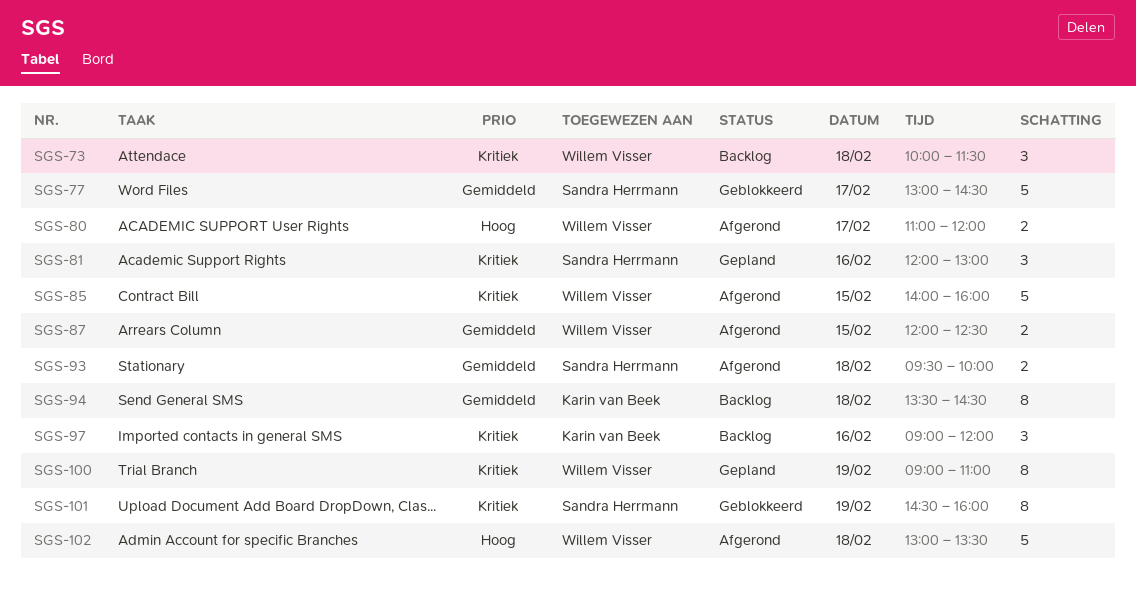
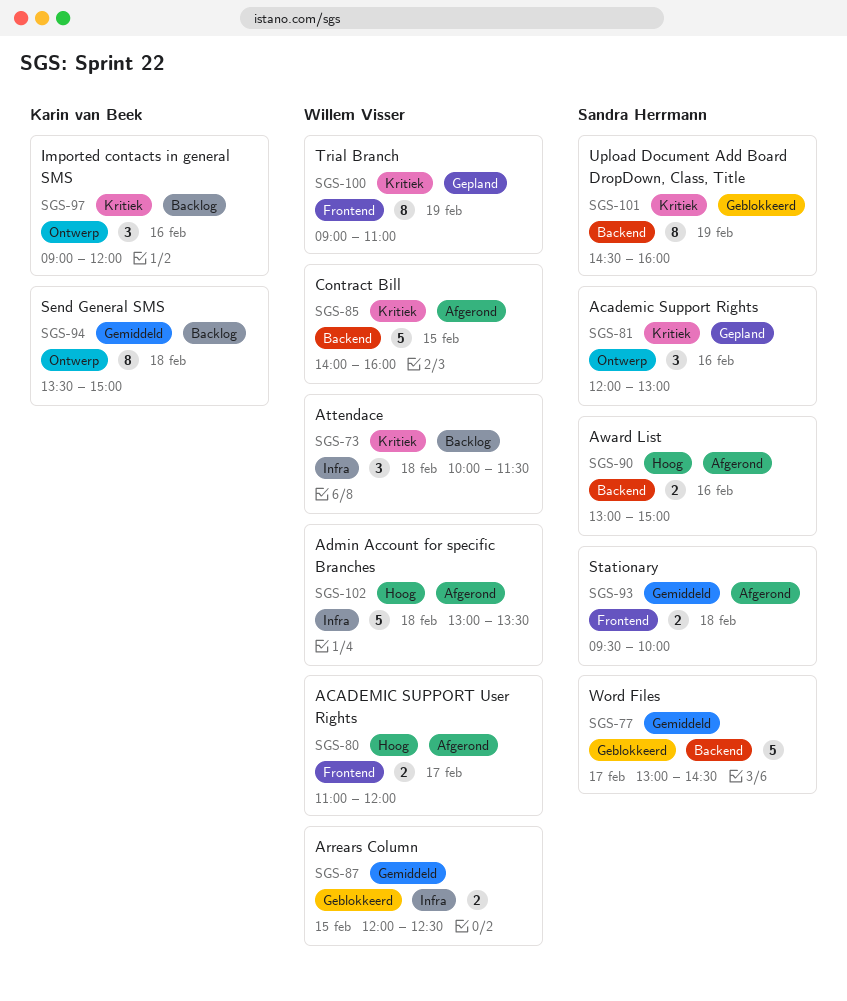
SGS-87, status: Afgerond -> Geblokkeerd
SGS-90: none -> present
SGS-94, ends: 14:30 -> 15:00

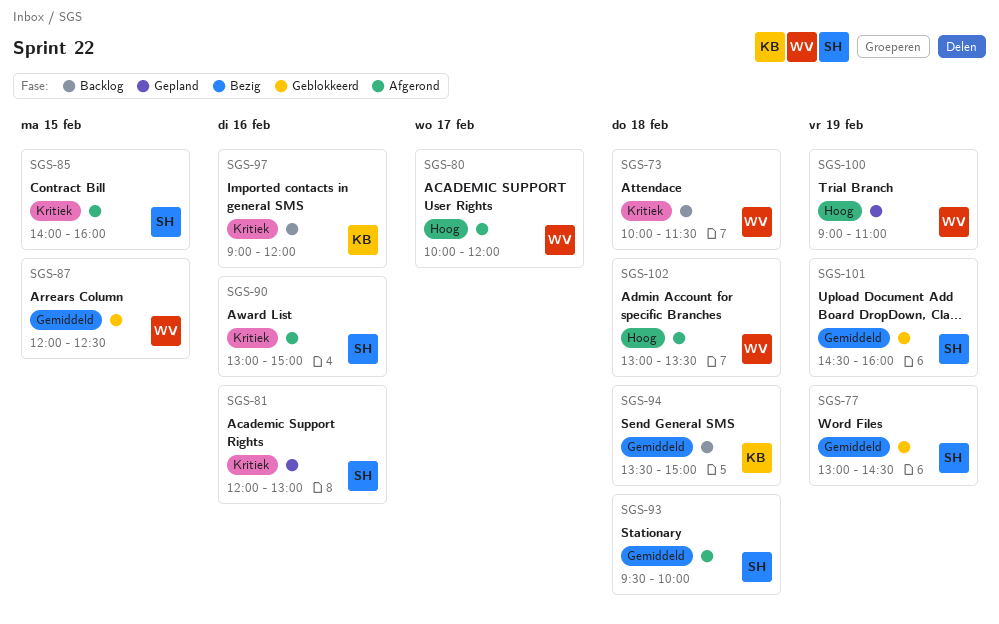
SGS-77, day: Feb 17 -> Feb 19
SGS-80, begins: 11:00 -> 10:00
SGS-85, owner: Willem Visser -> Sandra Herrmann
SGS-90, priority: Hoog -> Kritiek
SGS-100, priority: Kritiek -> Hoog
SGS-101, priority: Kritiek -> Gemiddeld

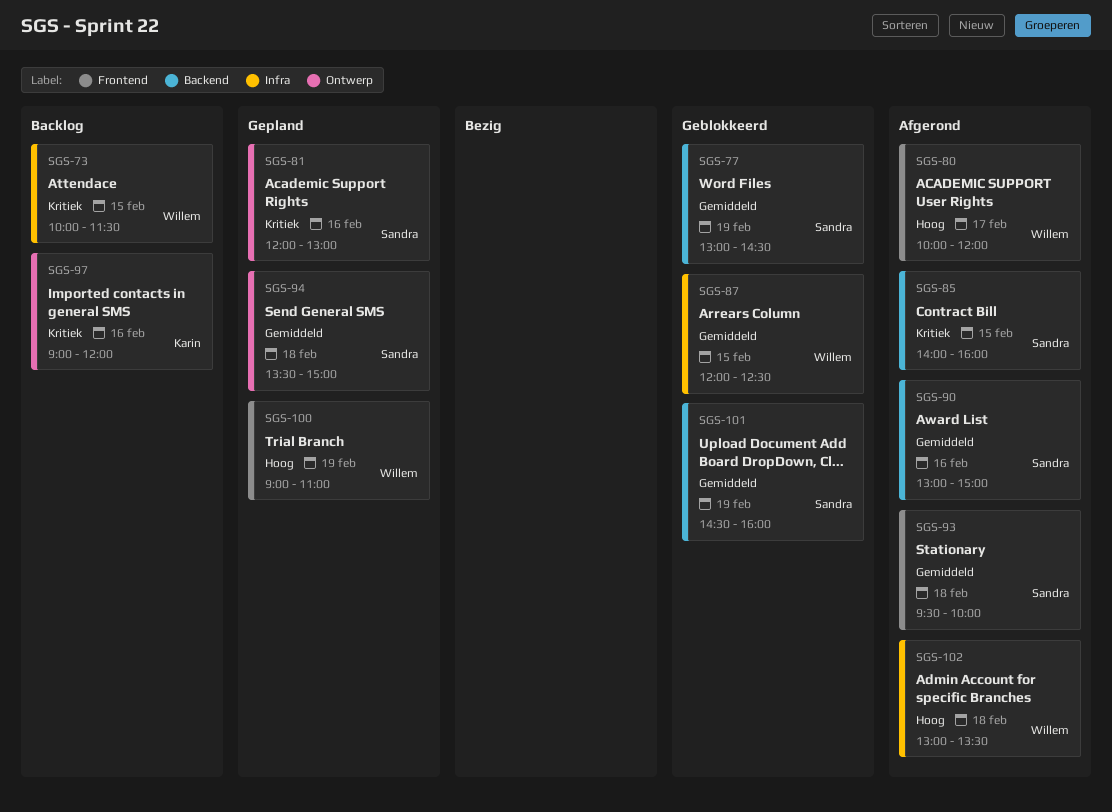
SGS-73, day: Feb 18 -> Feb 15
SGS-90, priority: Kritiek -> Gemiddeld
SGS-94, status: Backlog -> Gepland
SGS-94, owner: Karin -> Sandra

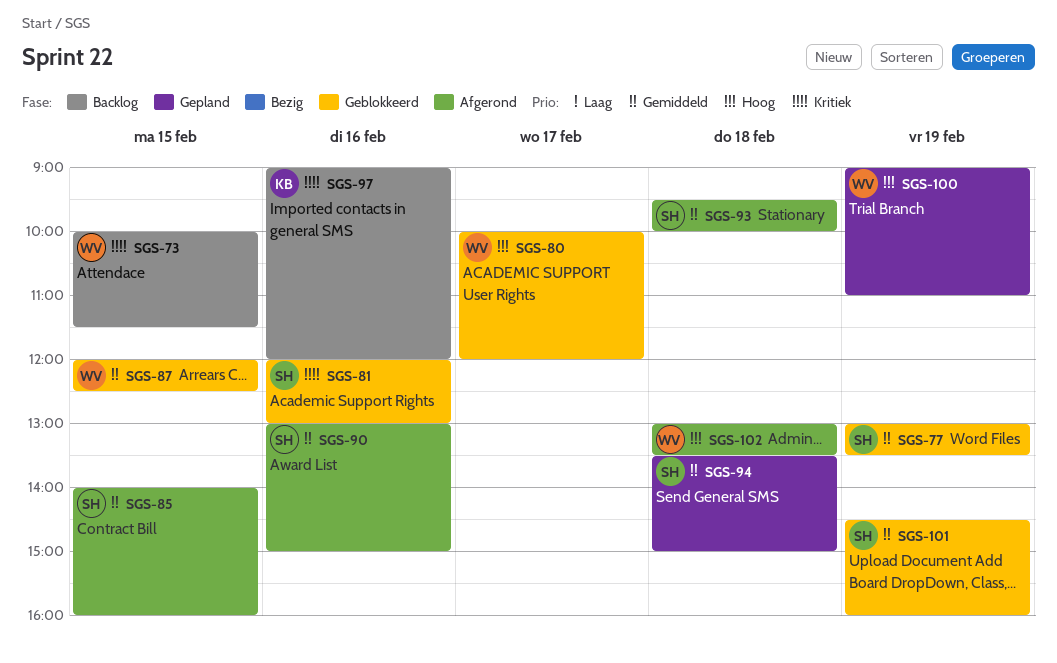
SGS-77, ends: 14:30 -> 13:30
SGS-80, status: Afgerond -> Geblokkeerd
SGS-81, status: Gepland -> Geblokkeerd
SGS-85, priority: Kritiek -> Gemiddeld

